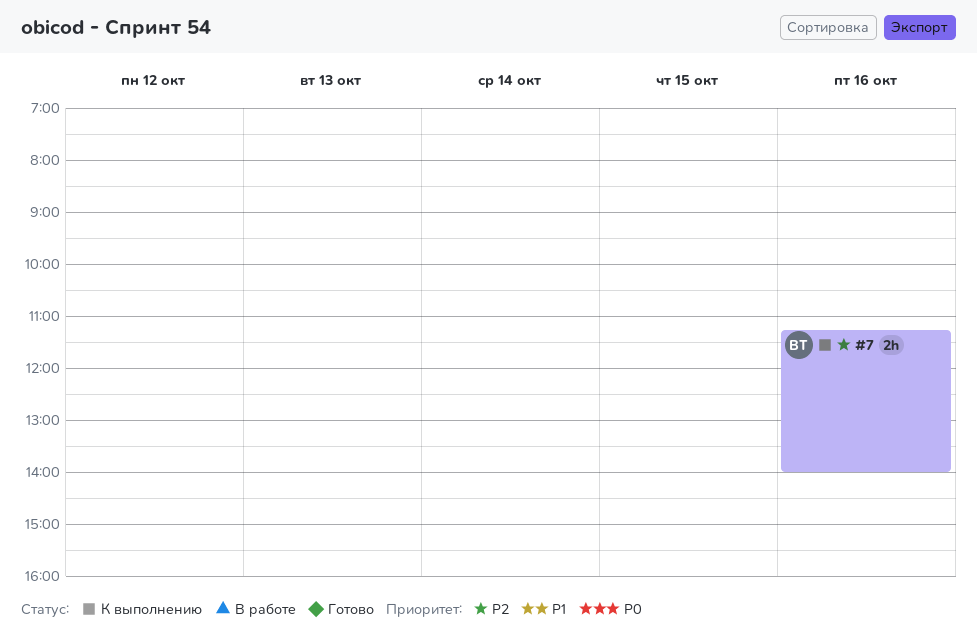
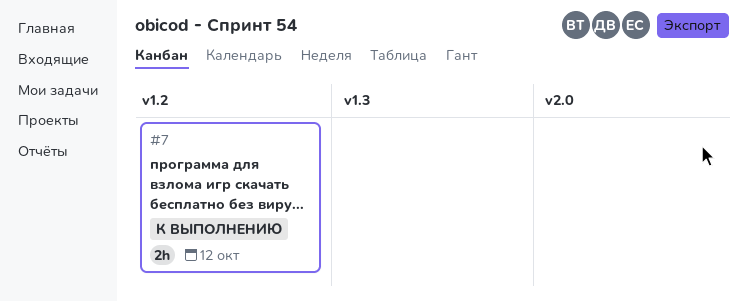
#7, day: Oct 16 -> Oct 12

